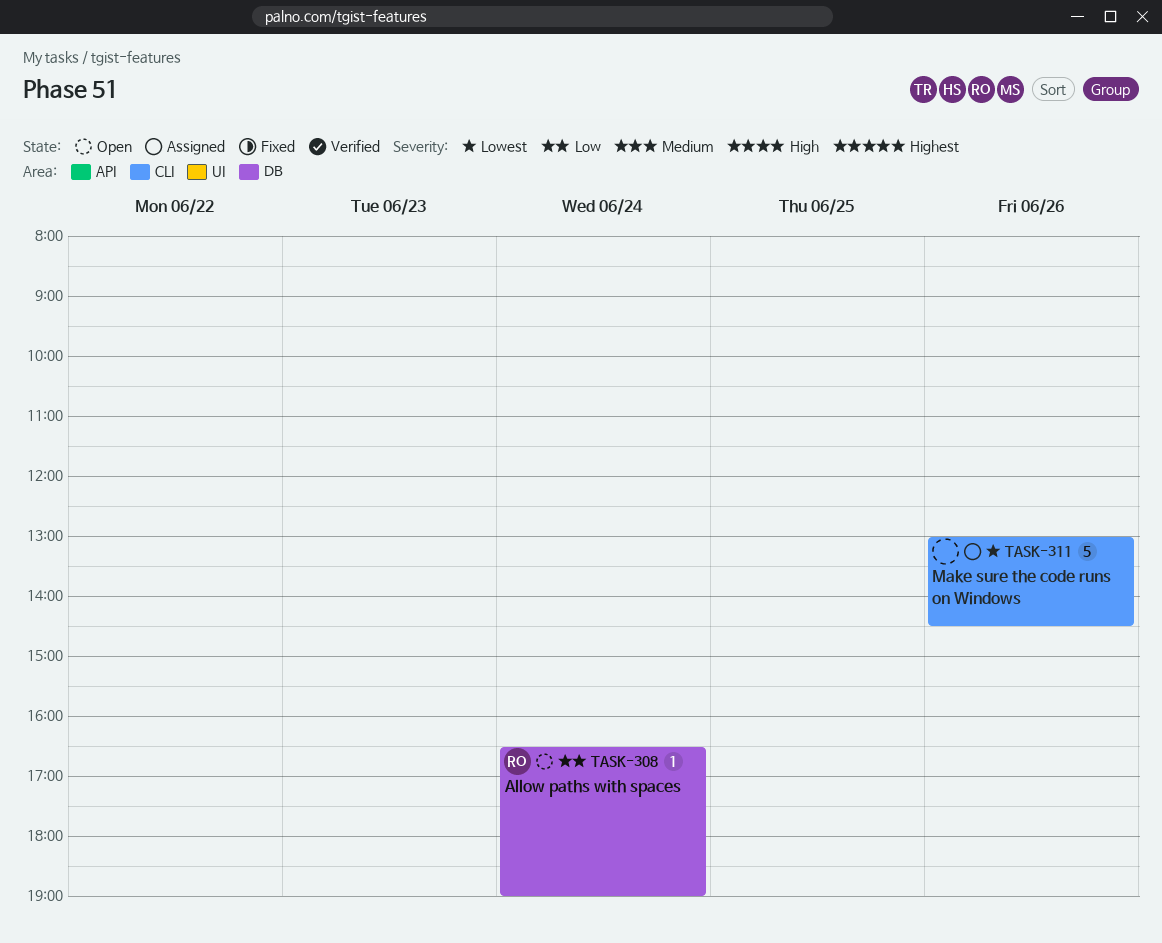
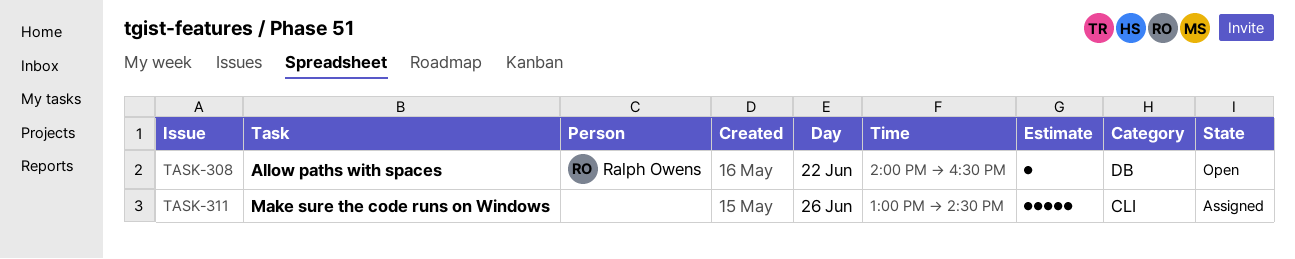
TASK-308, day: Jun 24 -> Jun 22
TASK-308, begins: 16:30 -> 14:00
TASK-308, ends: 19:00 -> 16:30

